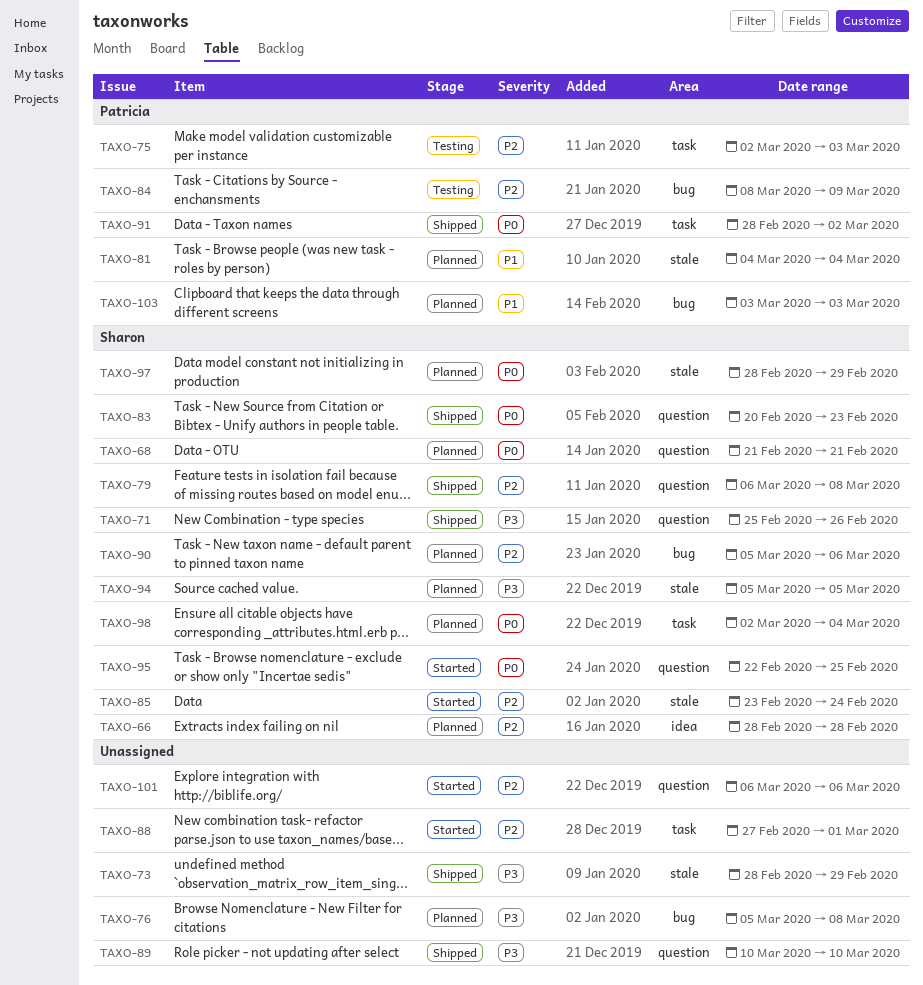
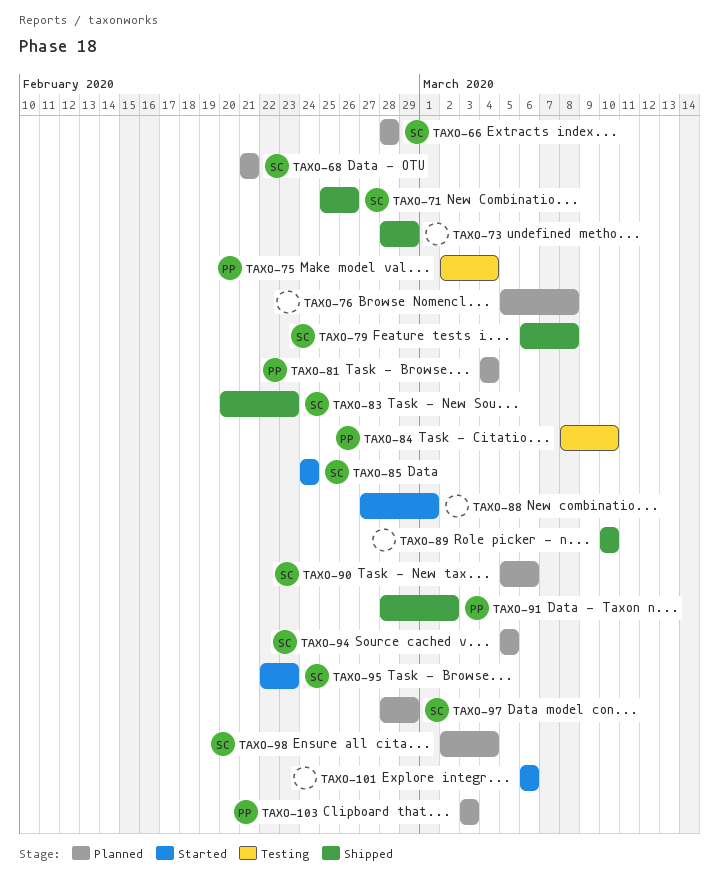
TAXO-75, due: Mar 3 -> Mar 4
TAXO-84, due: Mar 9 -> Mar 10
TAXO-85, start: Feb 23 -> Feb 24
TAXO-95, due: Feb 25 -> Feb 23

